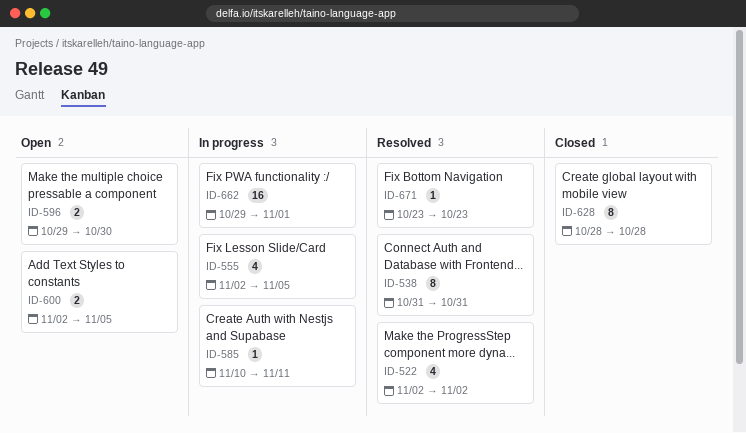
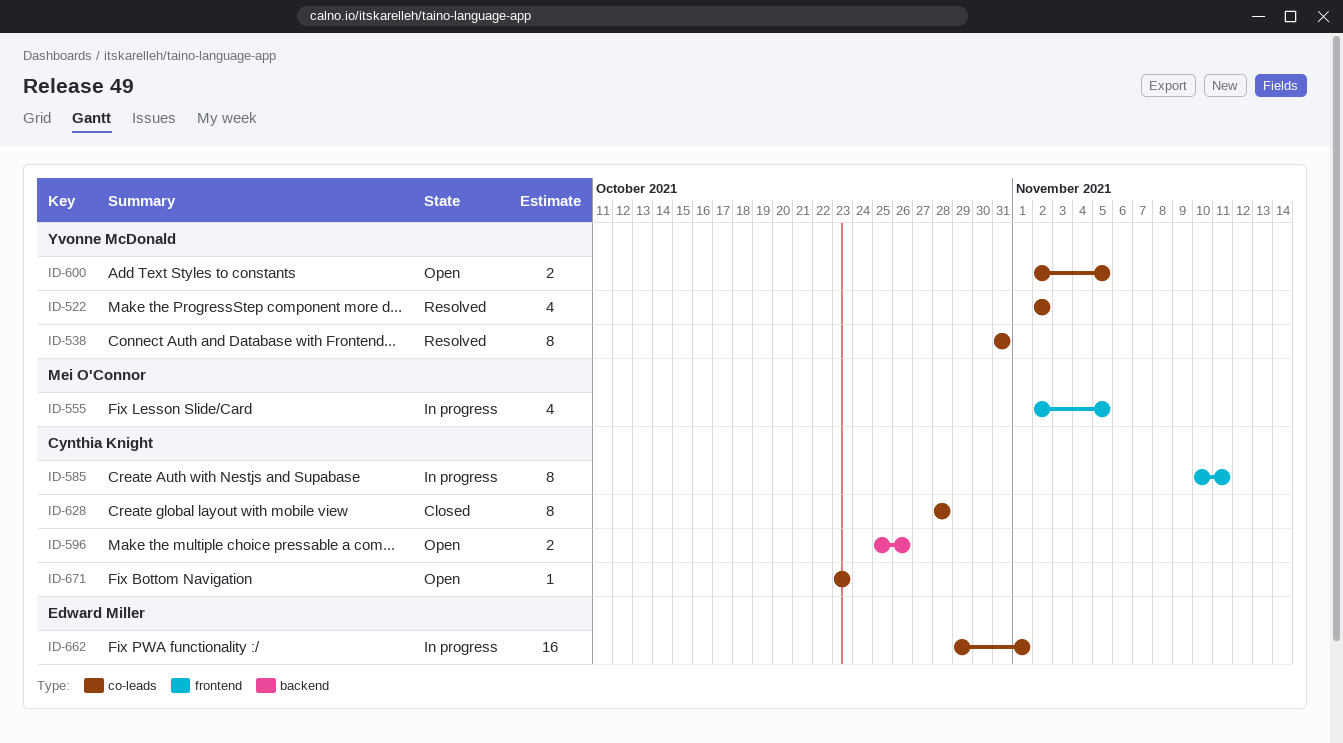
ID-585, estimate: 1 -> 8
ID-596, start: Oct 29 -> Oct 25
ID-596, due: Oct 30 -> Oct 26
ID-671, status: Resolved -> Open

